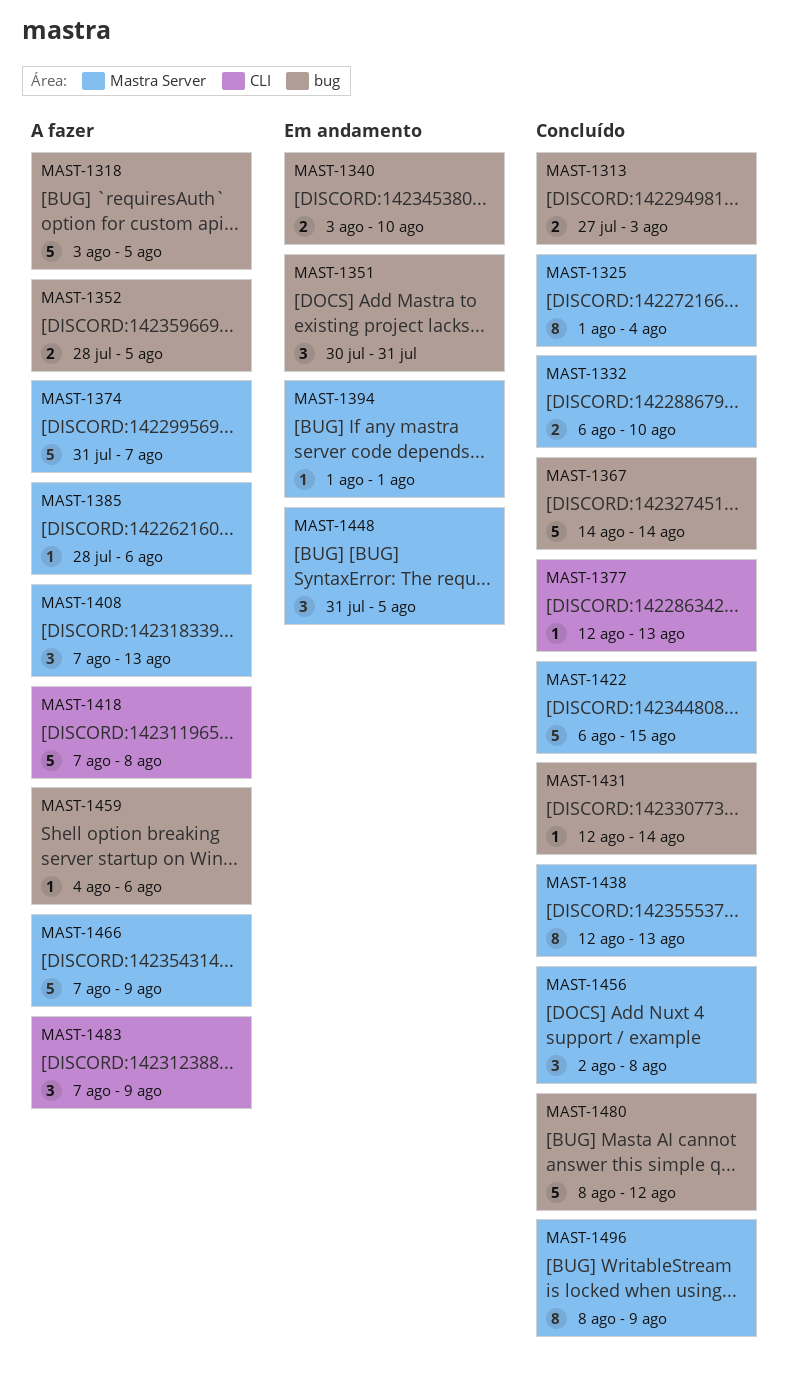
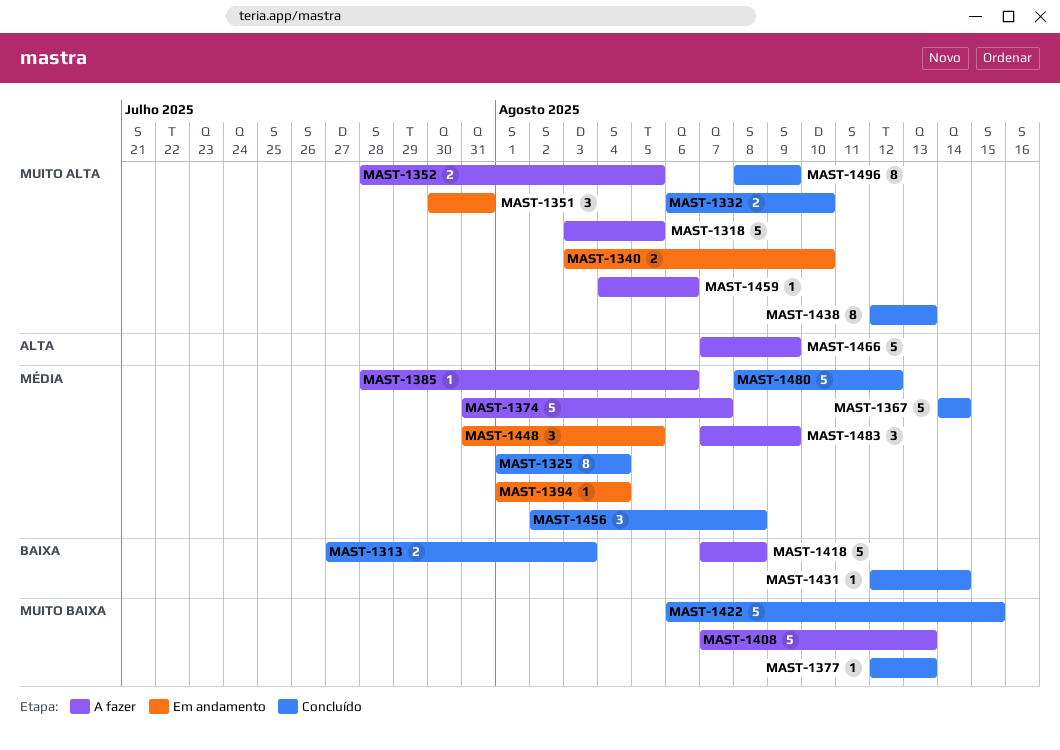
MAST-1394, due: Aug 1 -> Aug 4
MAST-1408, estimate: 3 -> 5

